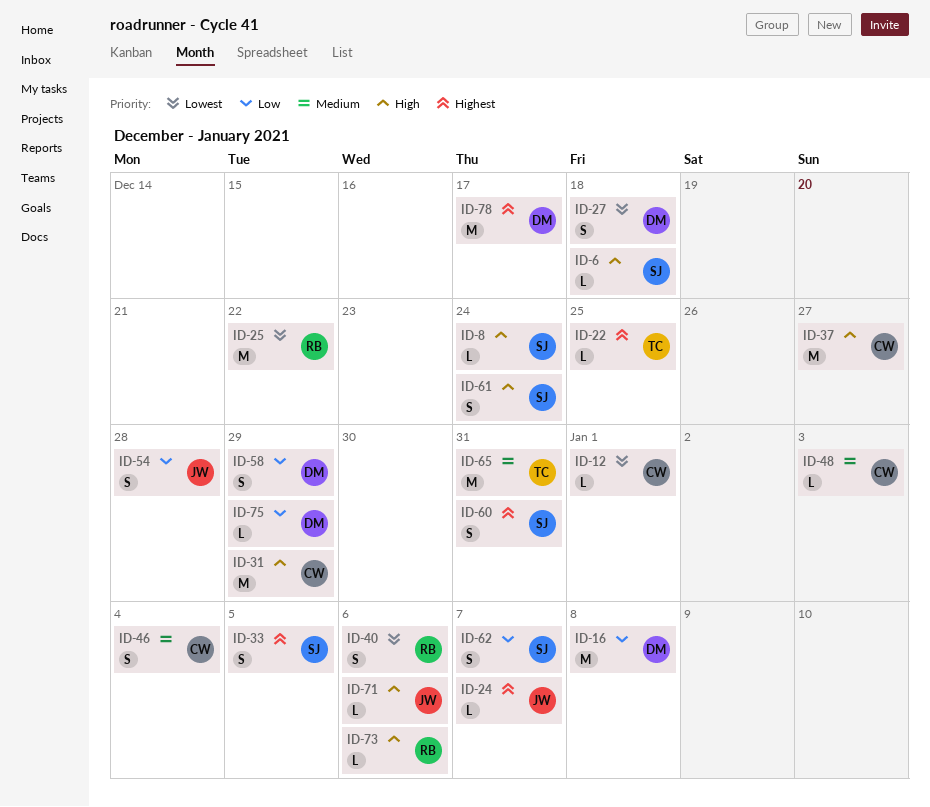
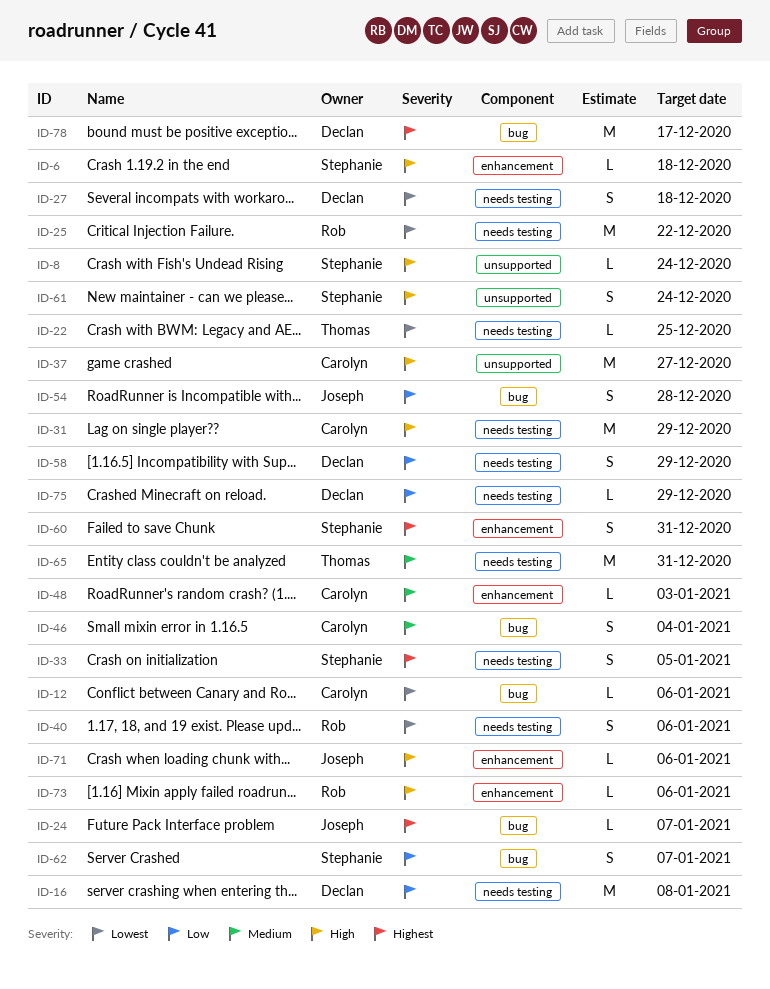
ID-12, due: Jan 1 -> Jan 6
ID-22, priority: Highest -> Lowest

